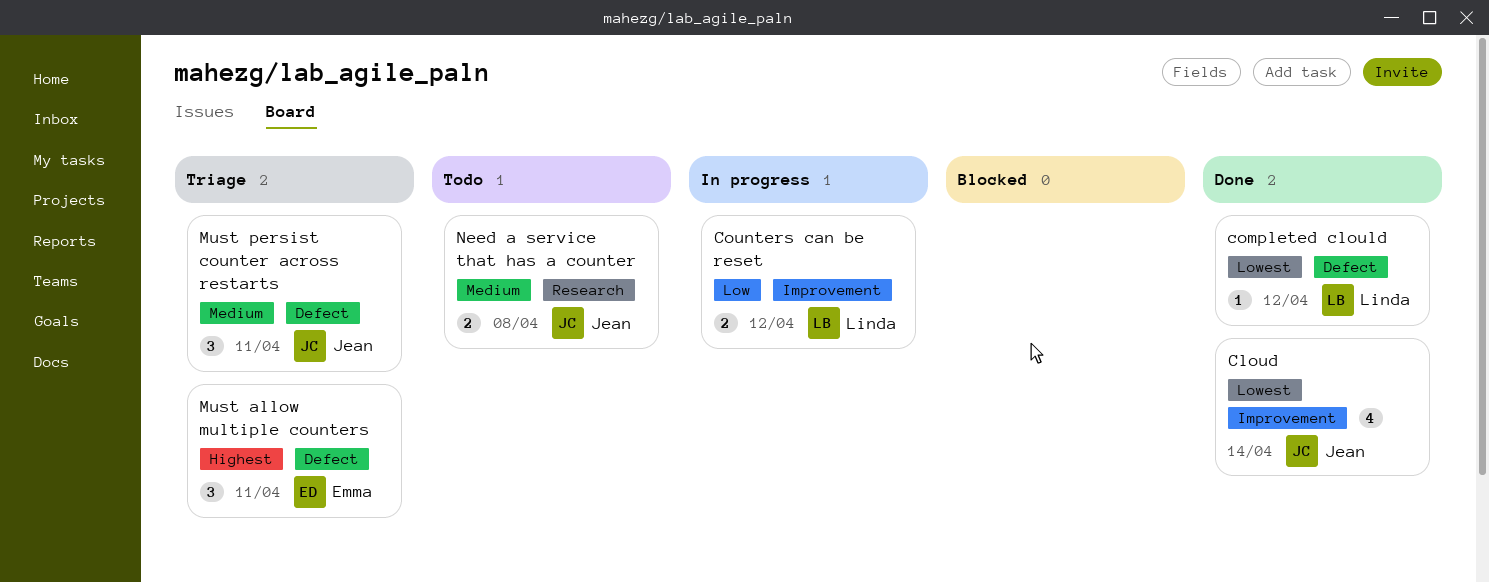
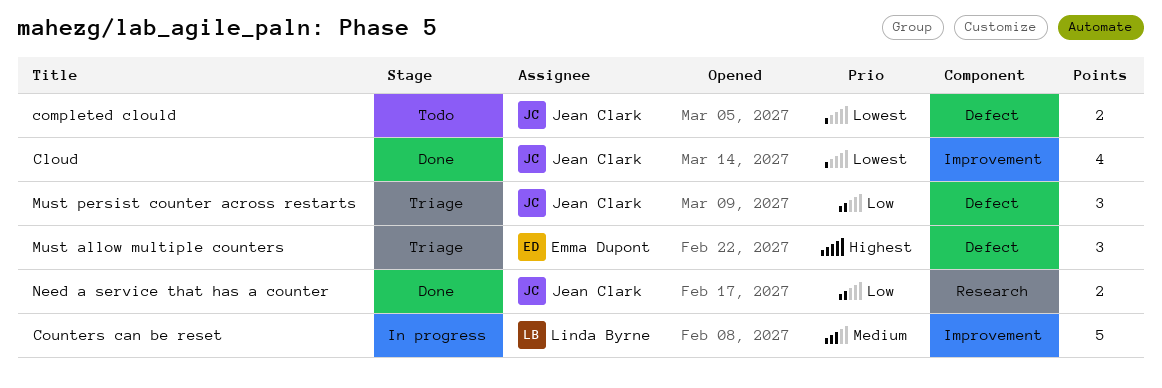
completed clould, status: Done -> Todo
completed clould, owner: Linda Byrne -> Jean Clark
completed clould, estimate: 1 -> 2
Counters can be reset, priority: Low -> Medium
Counters can be reset, estimate: 2 -> 5
Must persist counter across restarts, priority: Medium -> Low
Need a service that has a counter, status: Todo -> Done
Need a service that has a counter, priority: Medium -> Low

